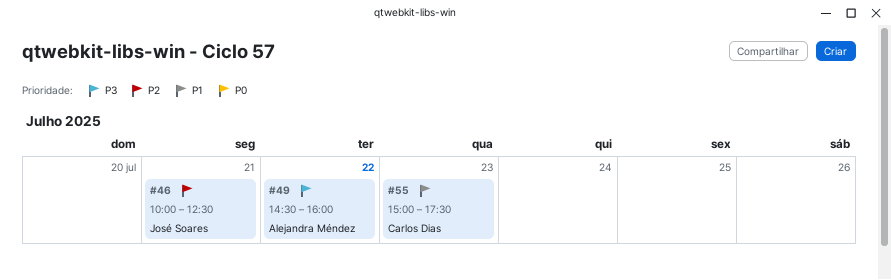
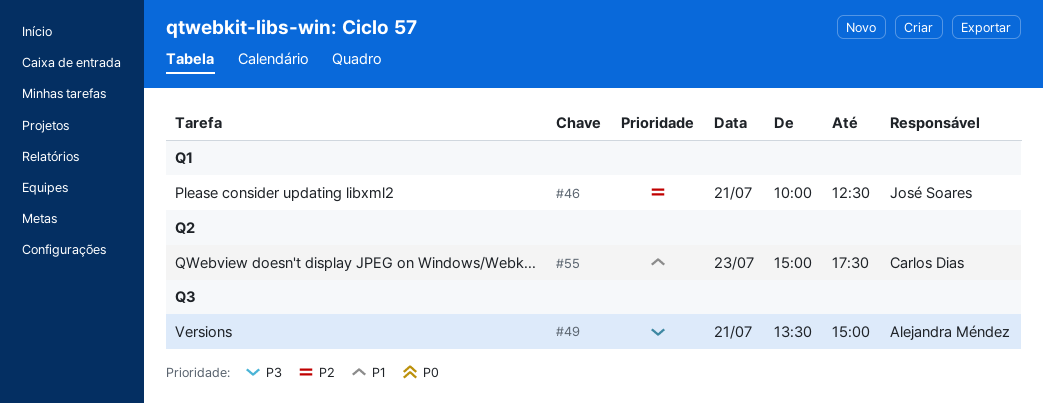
#49, day: Jul 22 -> Jul 21
#49, begins: 14:30 -> 13:30
#49, ends: 16:00 -> 15:00

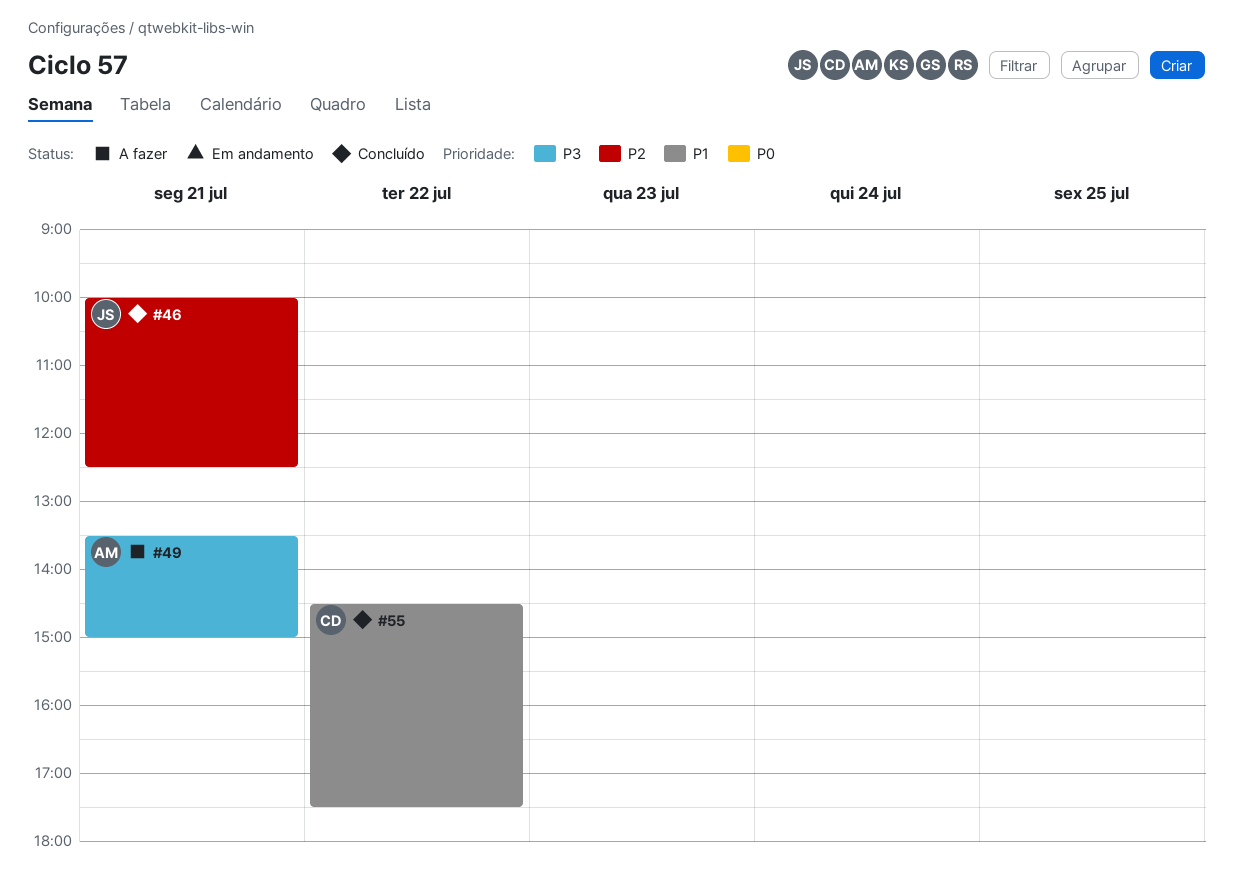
#55, day: Jul 23 -> Jul 22
#55, begins: 15:00 -> 14:30

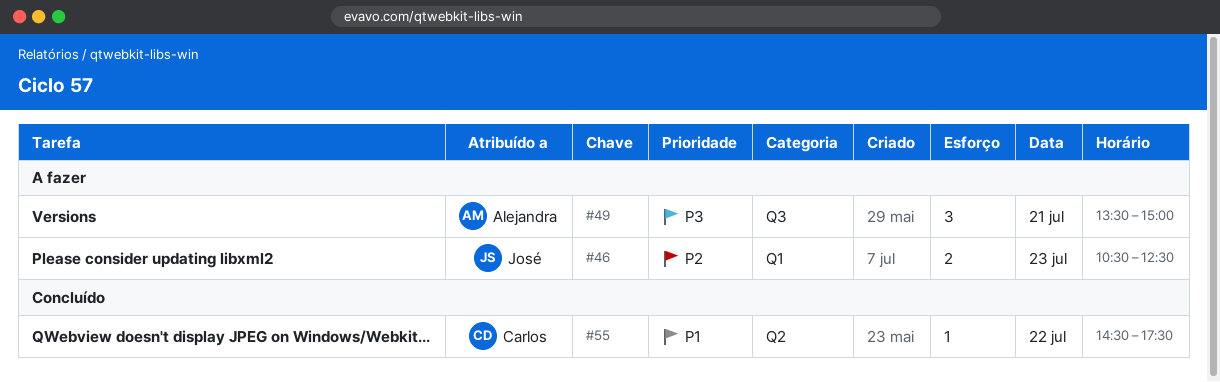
#46, status: Concluído -> A fazer
#46, day: Jul 21 -> Jul 23
#46, begins: 10:00 -> 10:30

